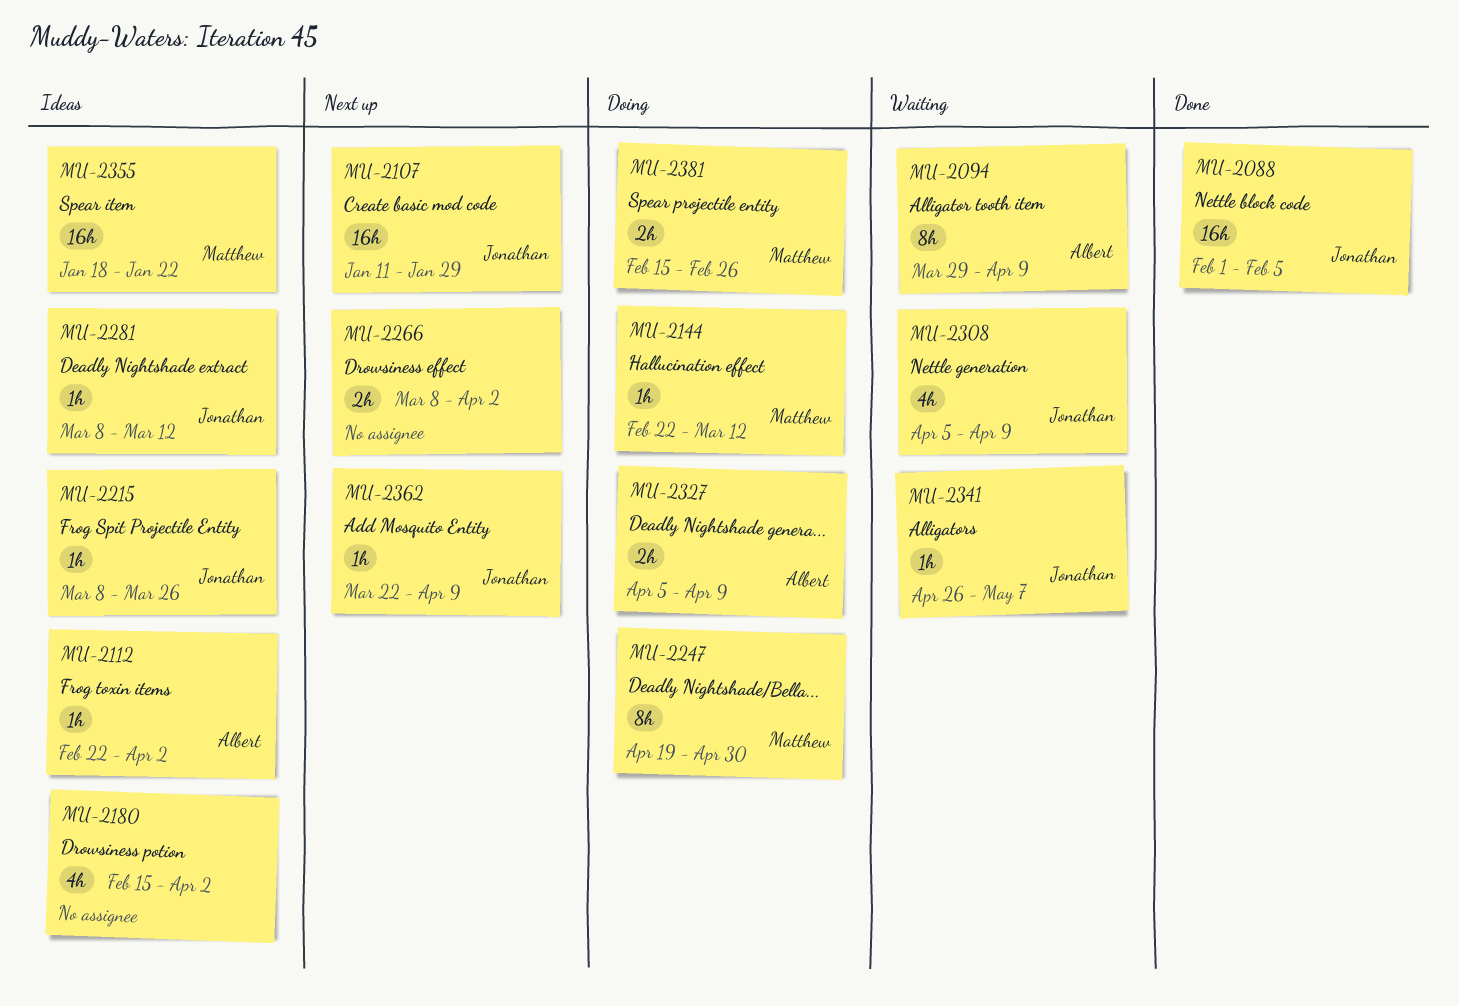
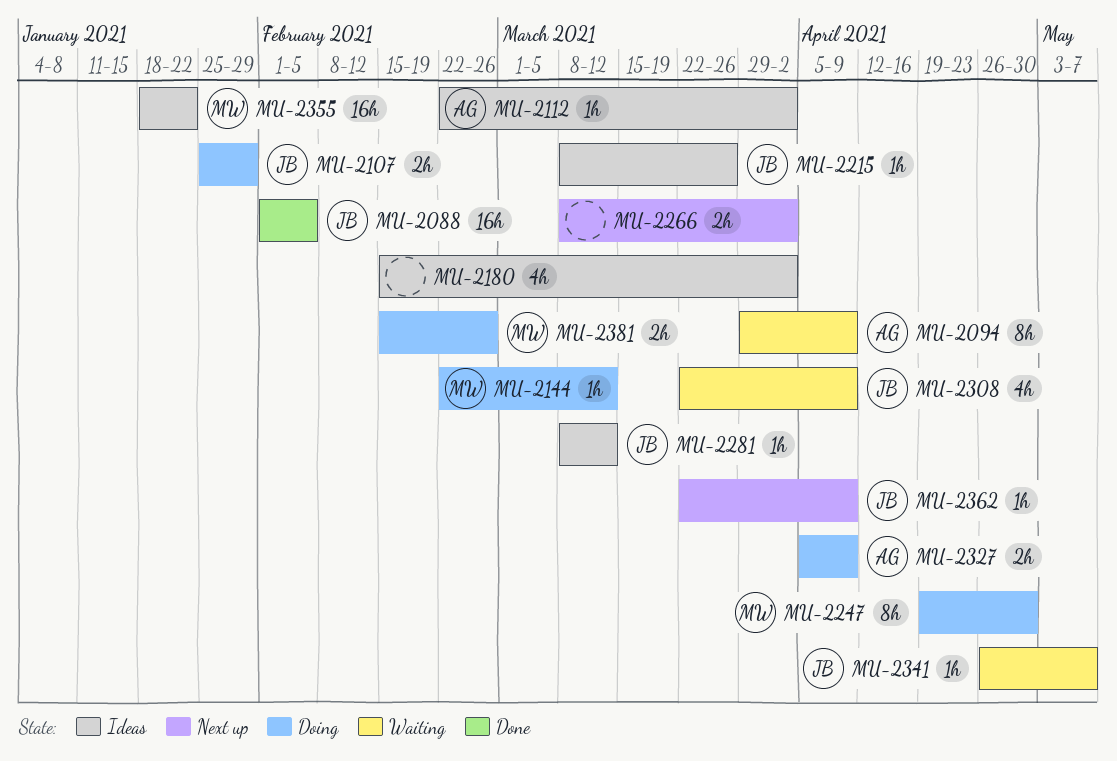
MU-2107, status: Next up -> Doing
MU-2107, estimate: 16h -> 2h
MU-2107, start: Jan 11 -> Jan 25
MU-2308, start: Apr 5 -> Mar 22

